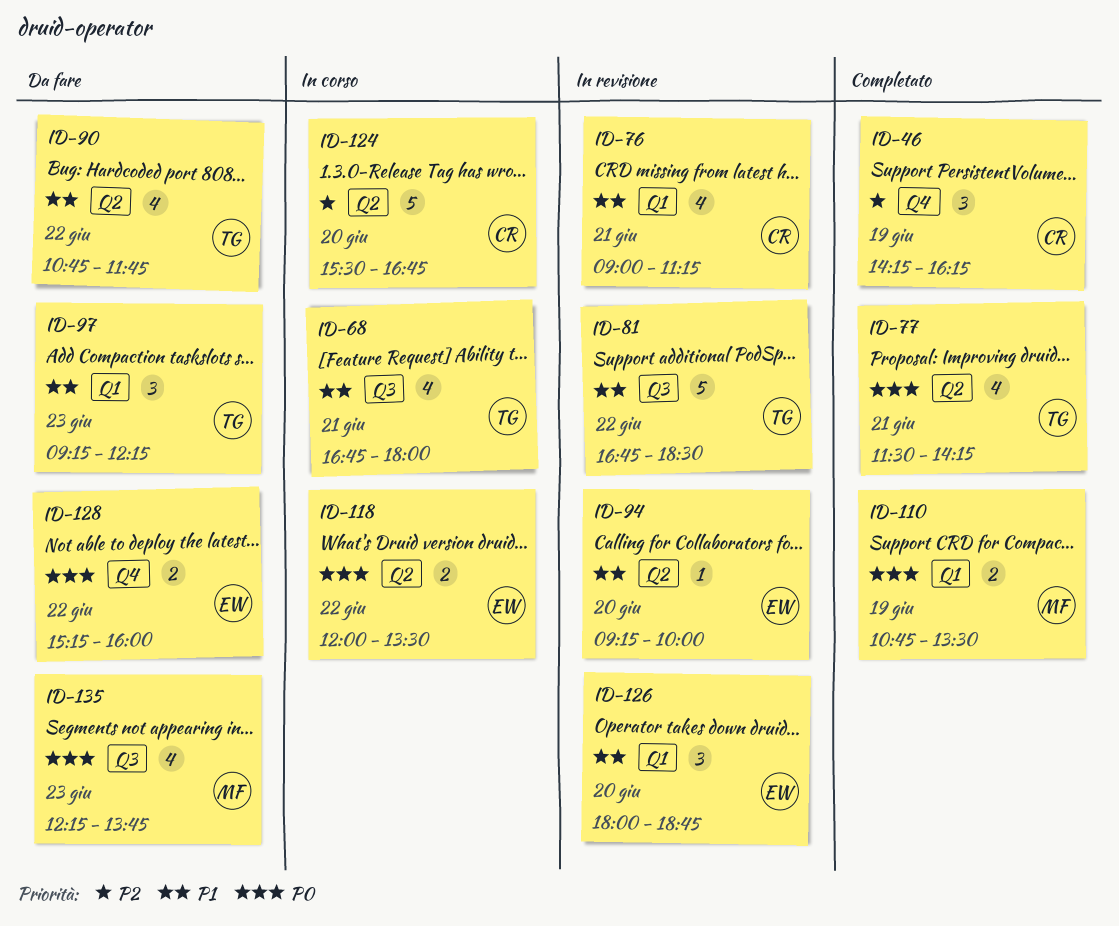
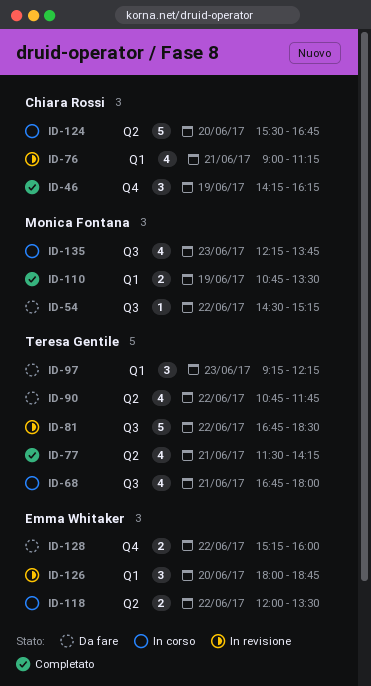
ID-54: none -> present
ID-94: present -> none
ID-135, status: Da fare -> In corso

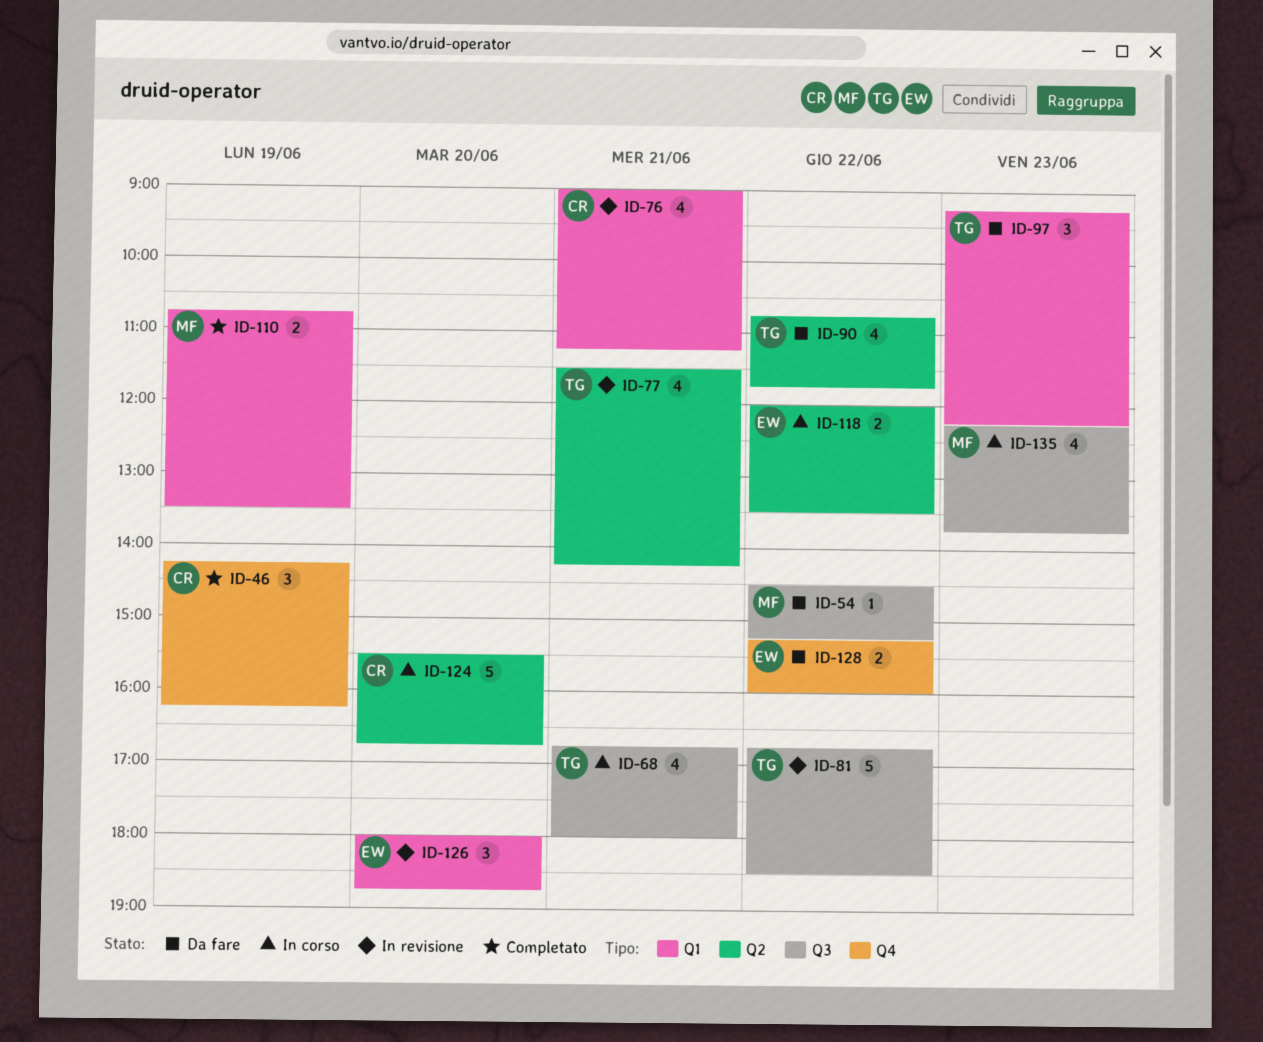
ID-77, status: Completato -> In revisione

